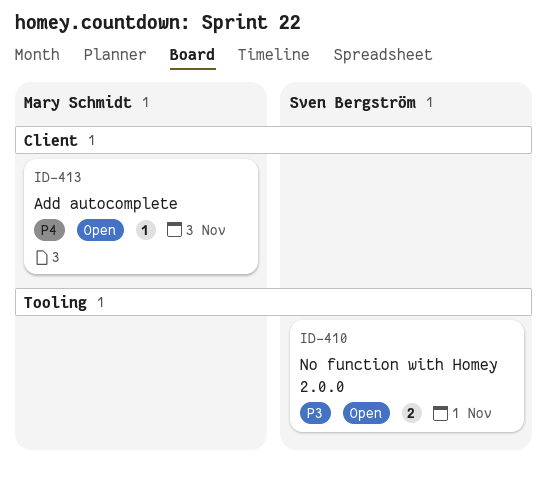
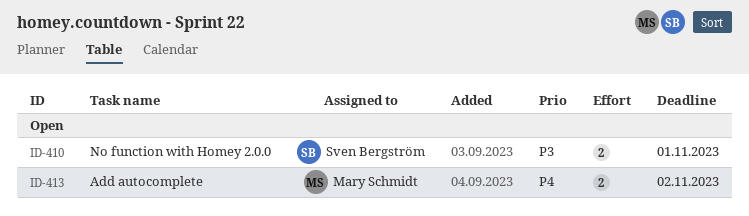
ID-413, estimate: 1 -> 2
ID-413, due: Nov 3 -> Nov 2

